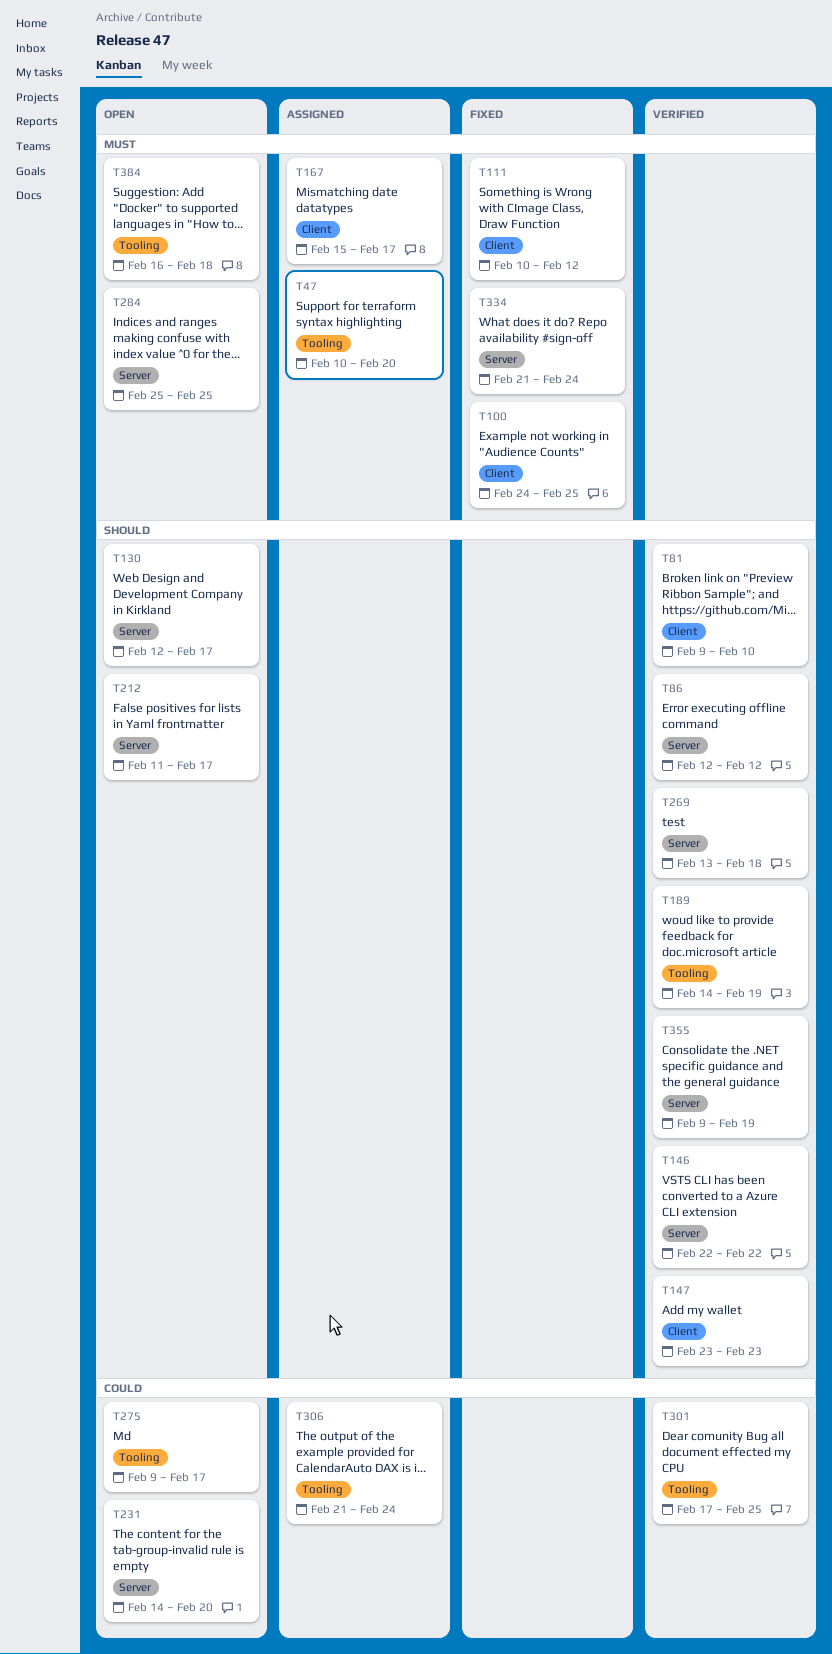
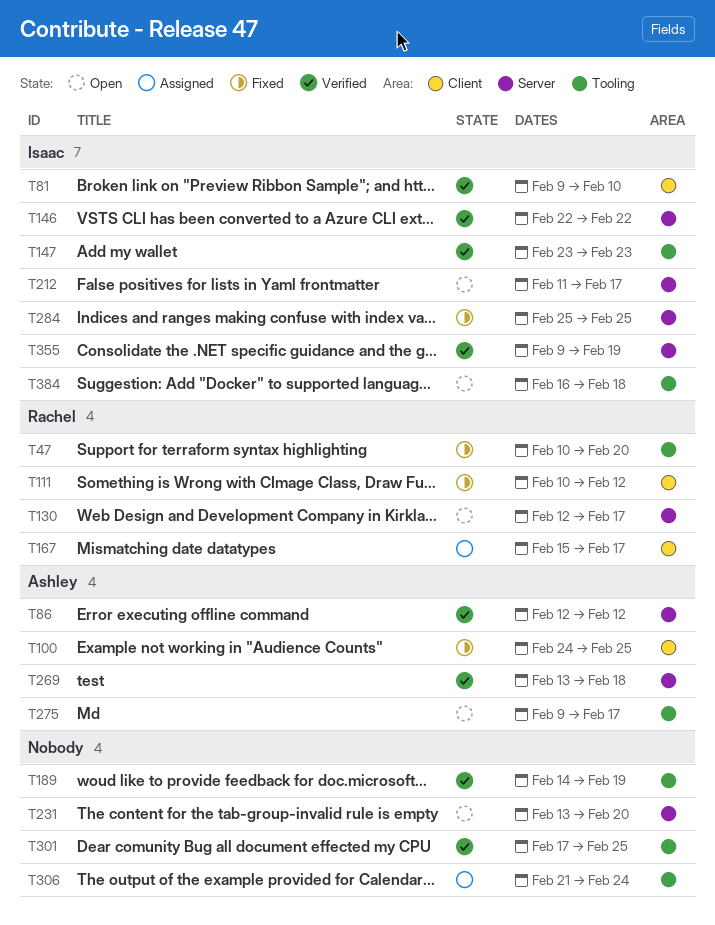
T47, status: Assigned -> Fixed
T147, label: Client -> Tooling
T231, start: Feb 14 -> Feb 13
T284, status: Open -> Fixed
T334: present -> none

